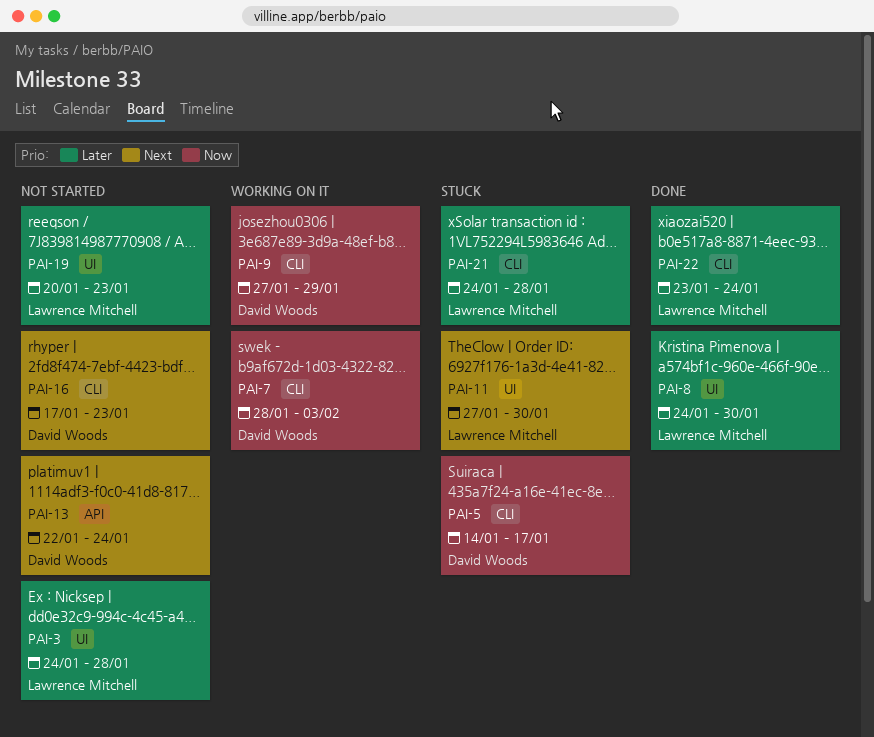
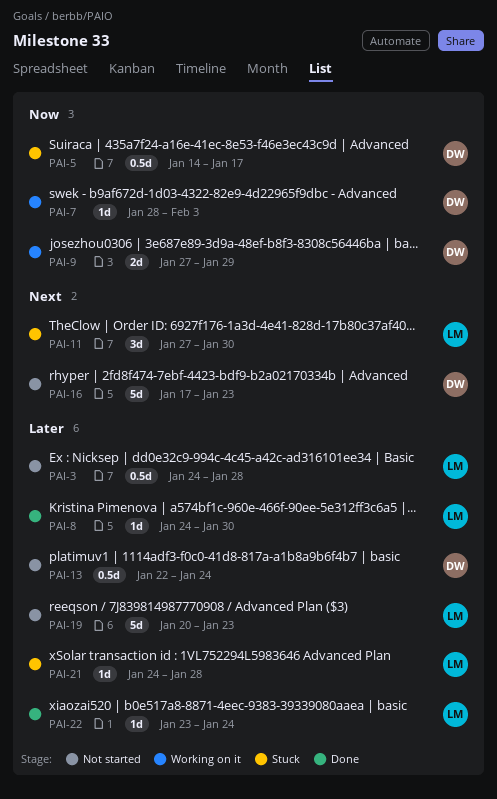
PAI-13, priority: Next -> Later

